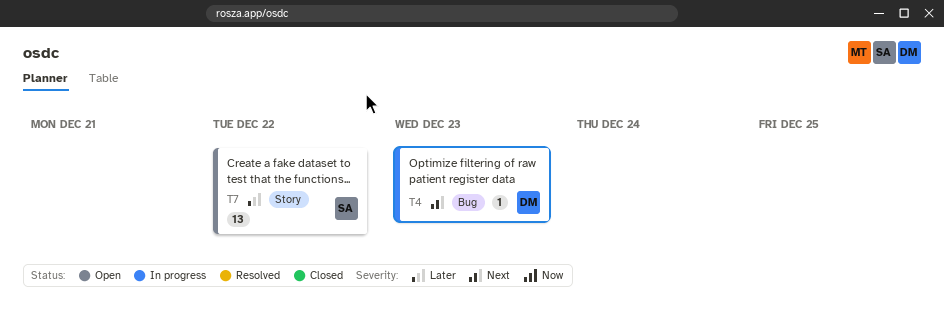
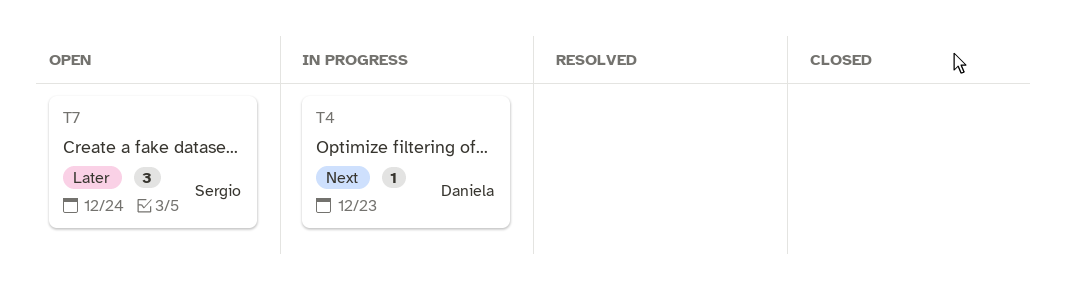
T7, estimate: 13 -> 3
T7, due: Dec 22 -> Dec 24

